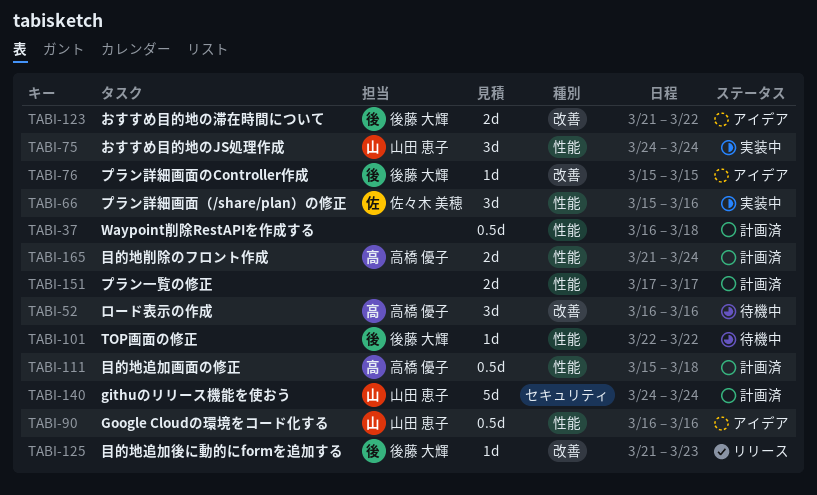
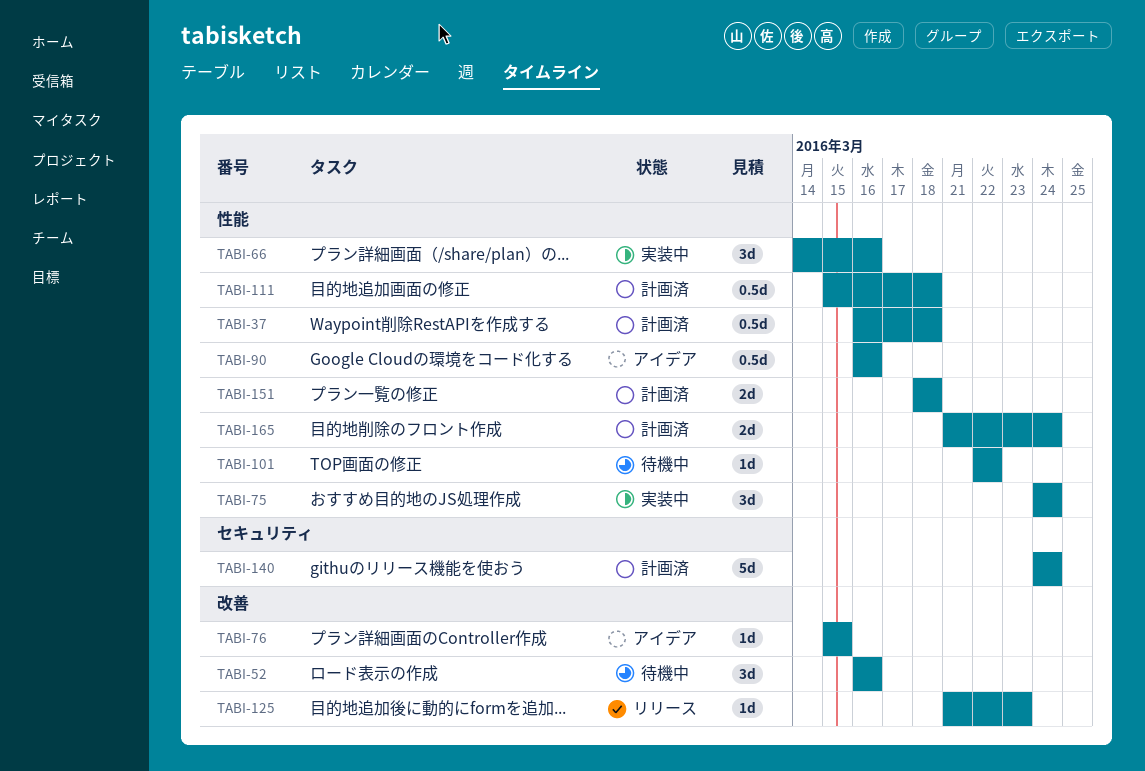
TABI-66, start: Mar 15 -> Mar 14
TABI-123: present -> none
TABI-151, start: Mar 17 -> Mar 18
TABI-151, due: Mar 17 -> Mar 18

